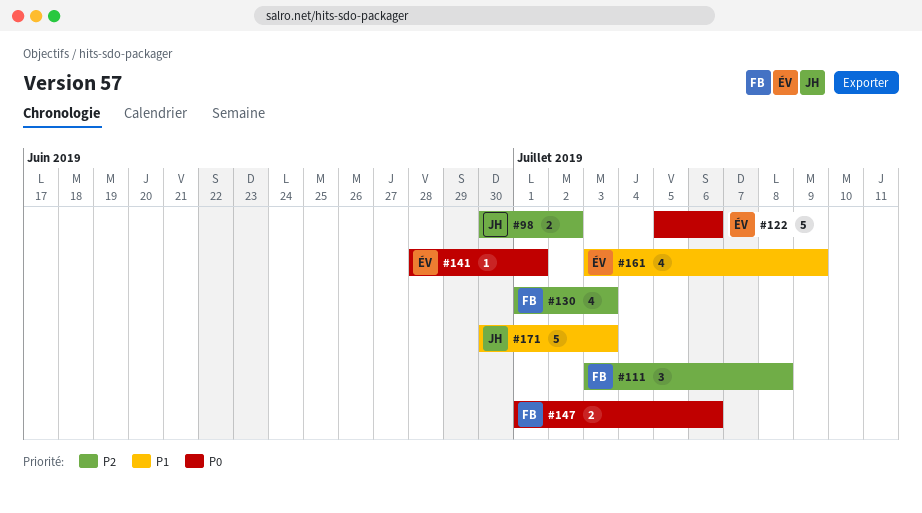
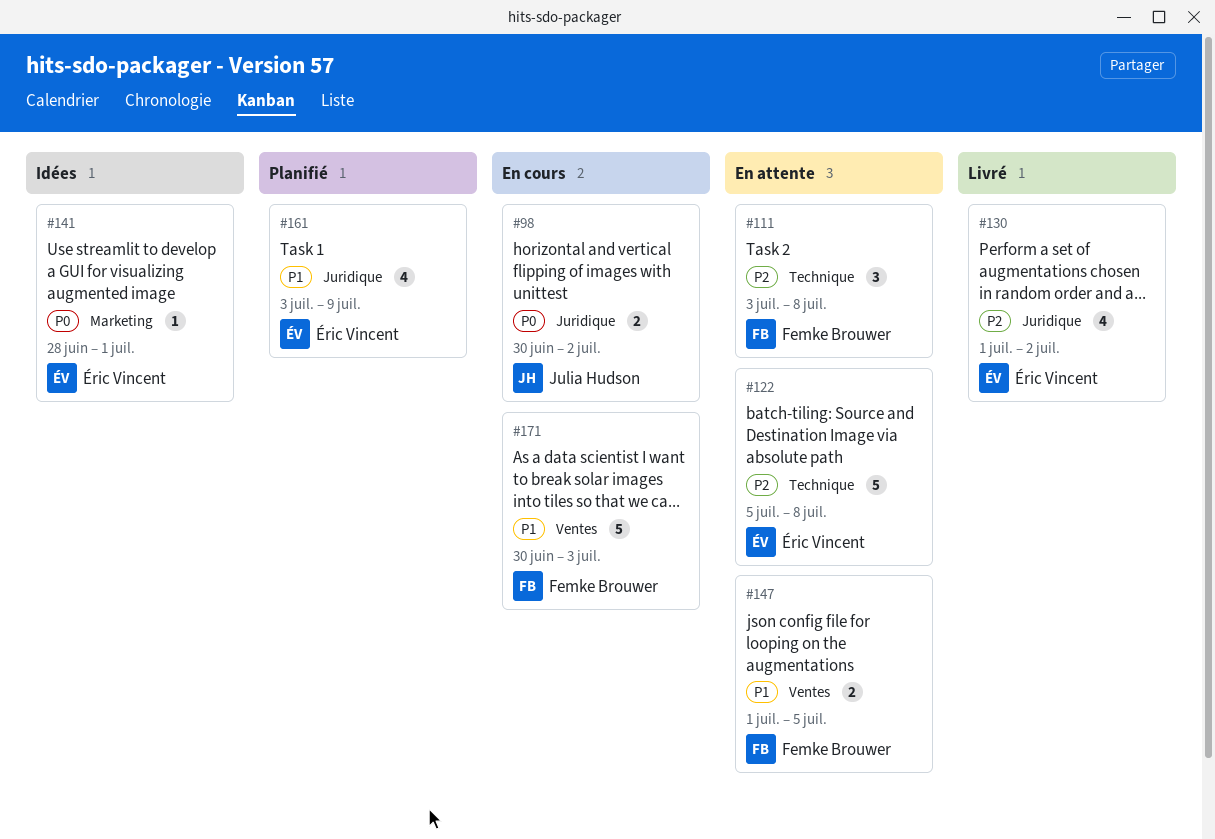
#98, priority: P2 -> P0
#122, priority: P0 -> P2
#122, due: Jul 6 -> Jul 8
#130, owner: Femke Brouwer -> Éric Vincent
#130, due: Jul 3 -> Jul 2
#147, priority: P0 -> P1
#147, due: Jul 6 -> Jul 5
#171, owner: Julia Hudson -> Femke Brouwer

